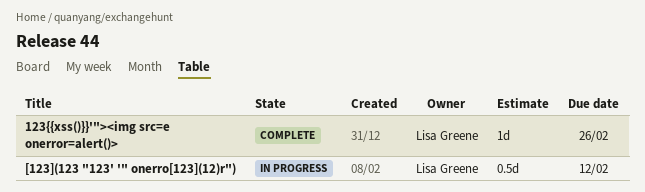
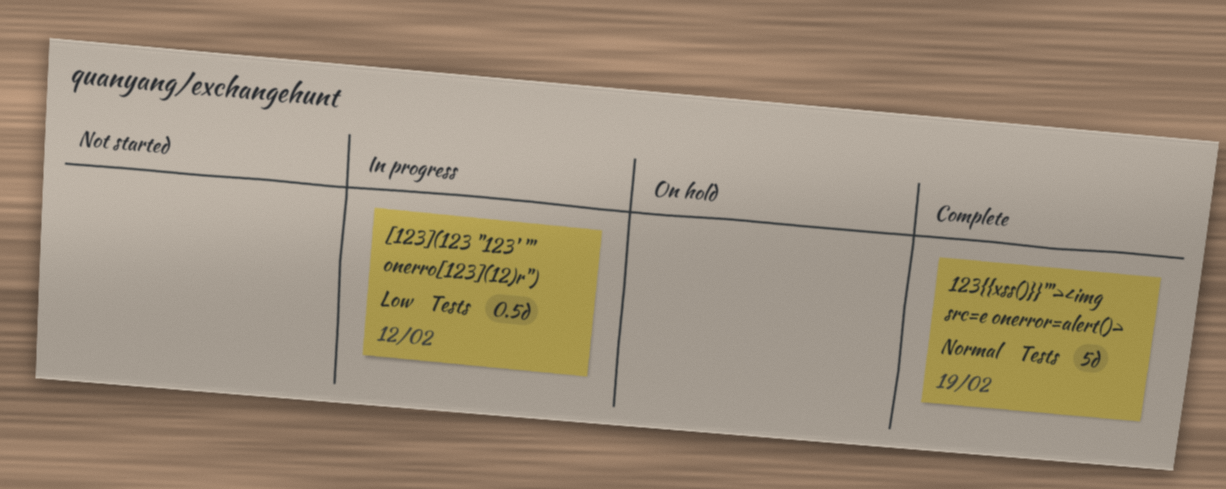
123{{xss()}}'"><img src=e onerror=alert()>, estimate: 1d -> 5d
123{{xss()}}'"><img src=e onerror=alert()>, due: Feb 26 -> Feb 19

